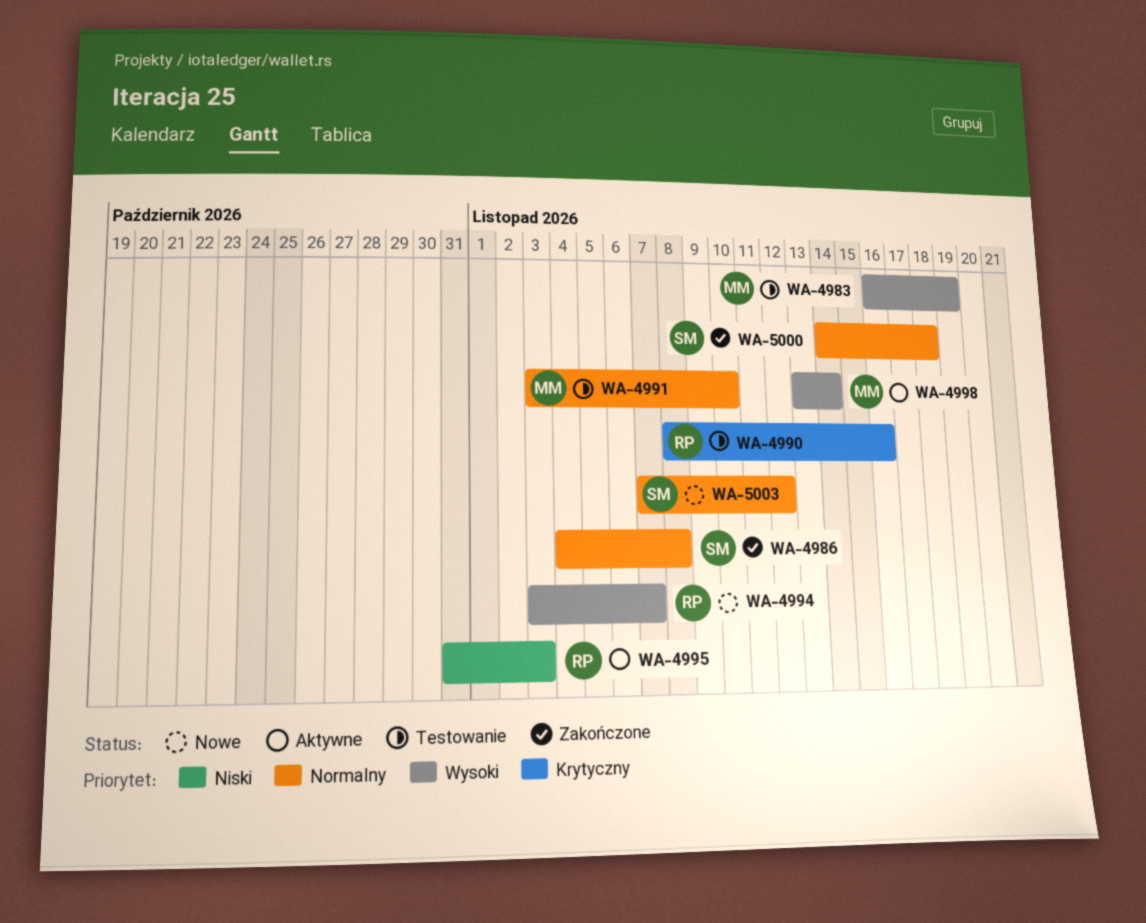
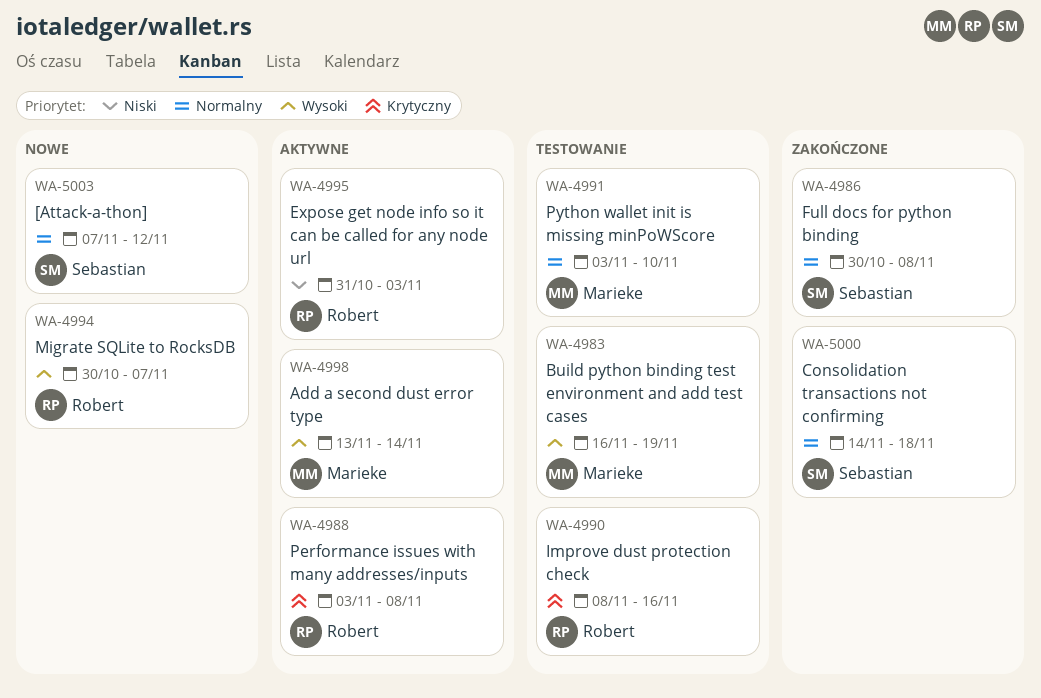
WA-4986, start: Nov 4 -> Oct 30
WA-4988: none -> present
WA-4994, start: Nov 3 -> Oct 30

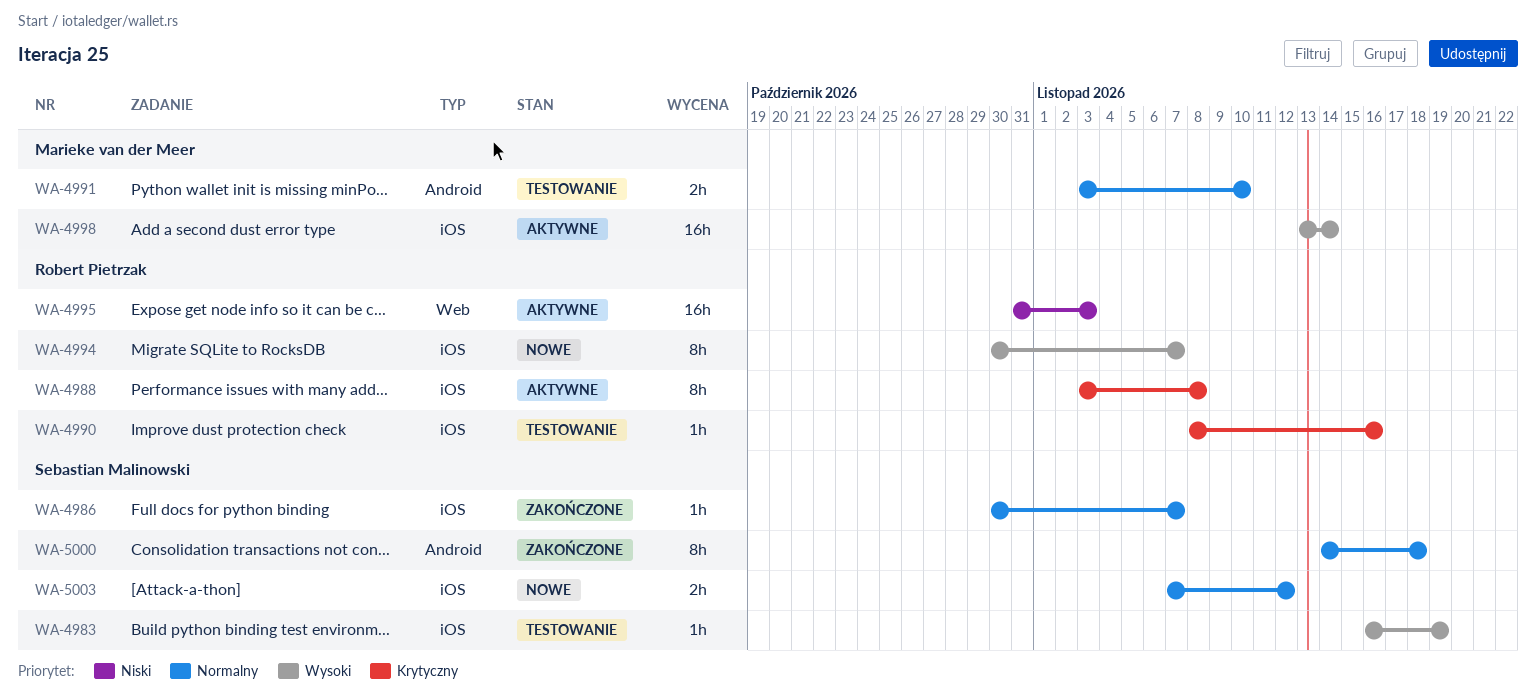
WA-4983, owner: Marieke van der Meer -> Sebastian Malinowski
WA-4986, due: Nov 8 -> Nov 7

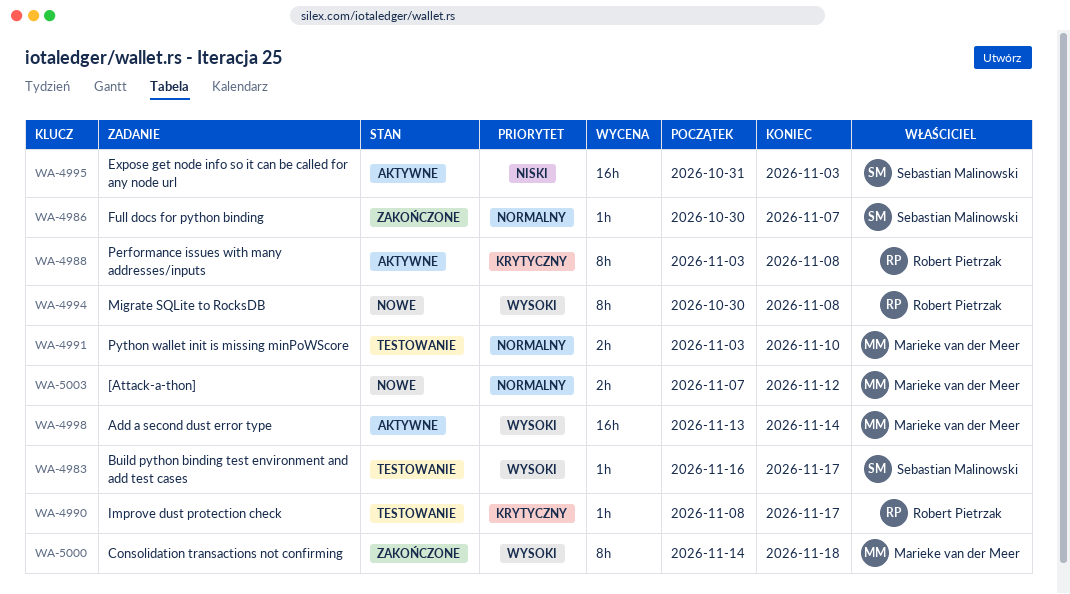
WA-4983, due: Nov 19 -> Nov 17
WA-4990, due: Nov 16 -> Nov 17
WA-4994, due: Nov 7 -> Nov 8
WA-4995, owner: Robert Pietrzak -> Sebastian Malinowski
WA-5000, owner: Sebastian Malinowski -> Marieke van der Meer
WA-5000, priority: Normalny -> Wysoki
WA-5003, owner: Sebastian Malinowski -> Marieke van der Meer

